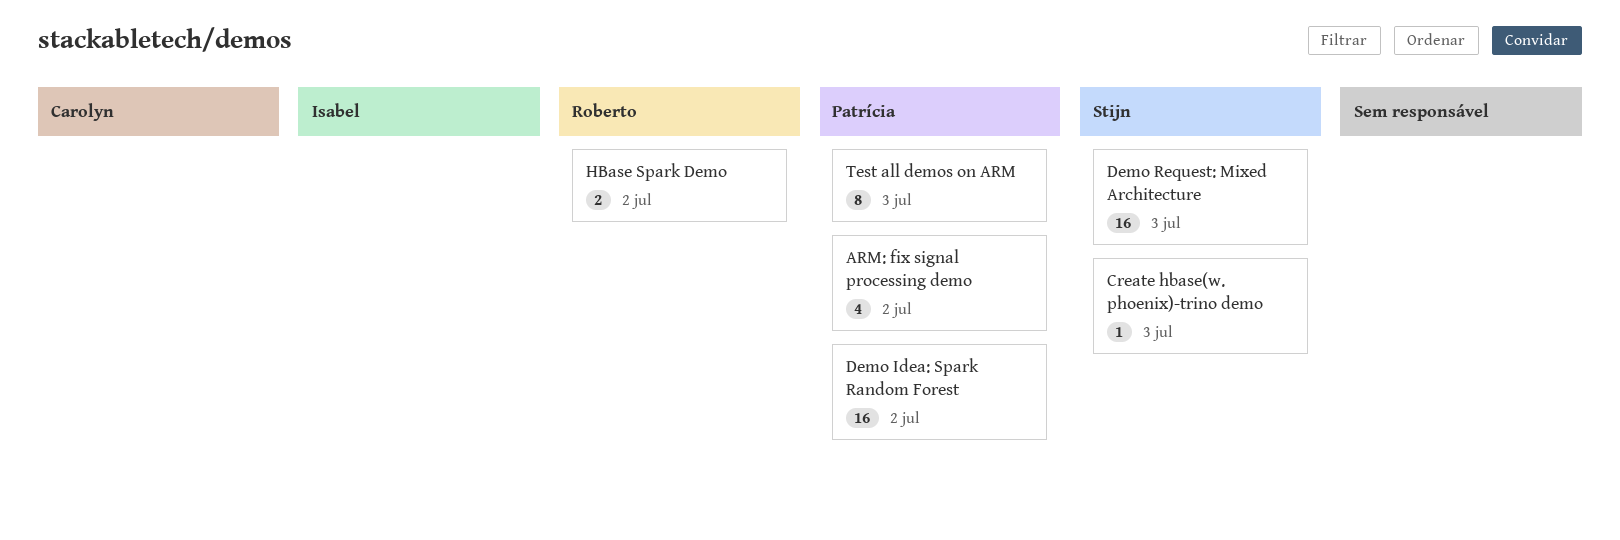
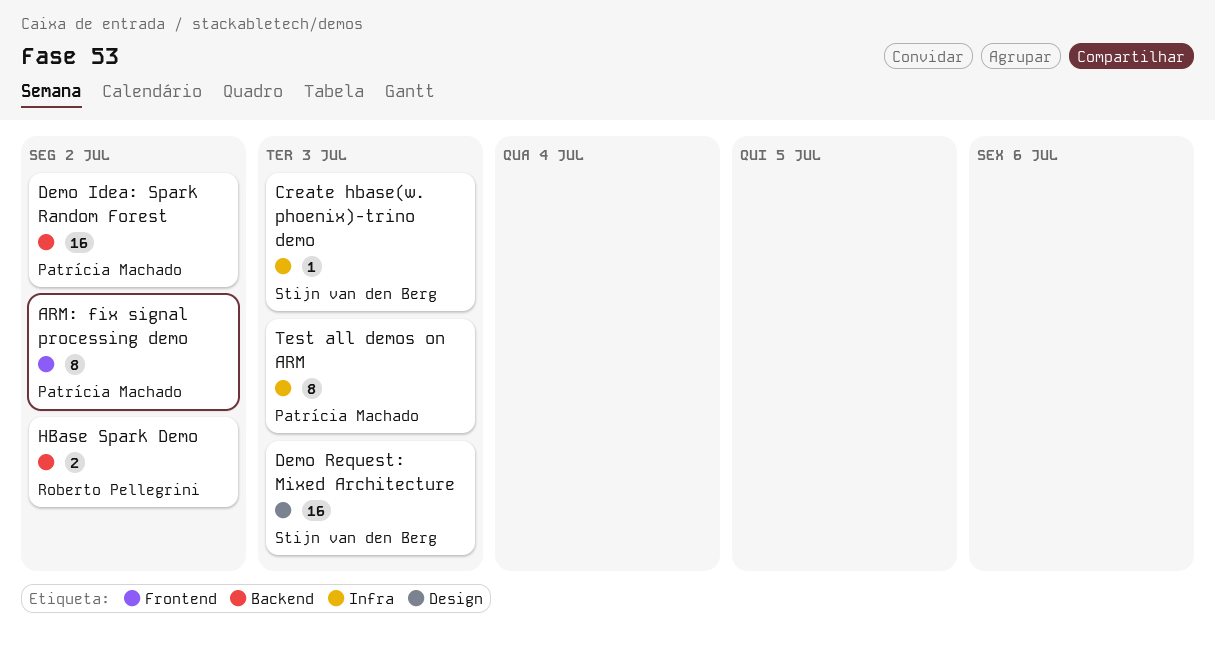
ARM: fix signal processing demo, estimate: 4 -> 8

